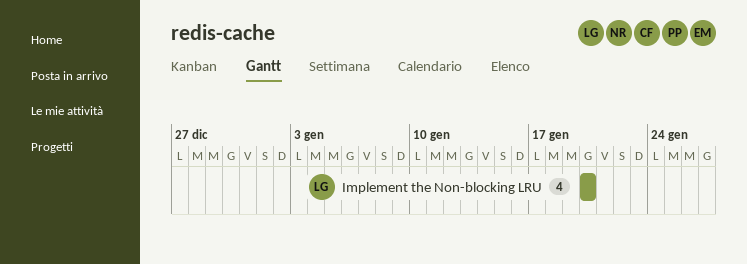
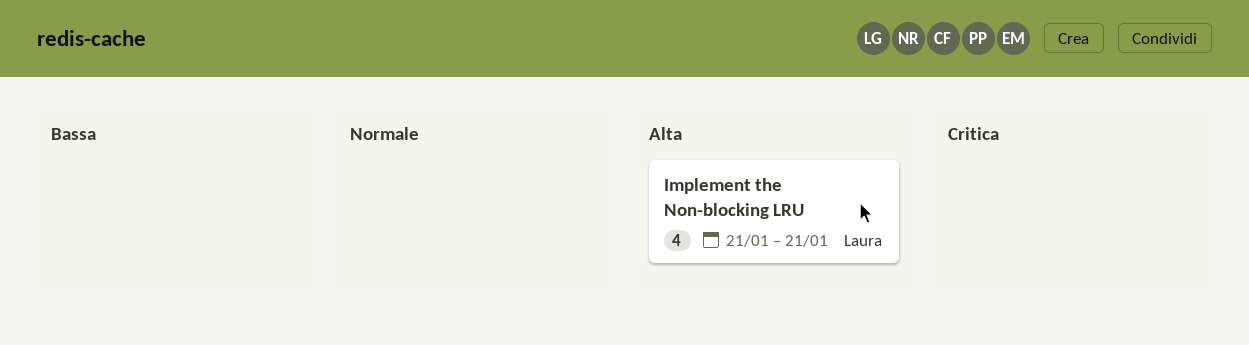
Implement the Non-blocking LRU, start: Jan 20 -> Jan 21
Implement the Non-blocking LRU, due: Jan 20 -> Jan 21

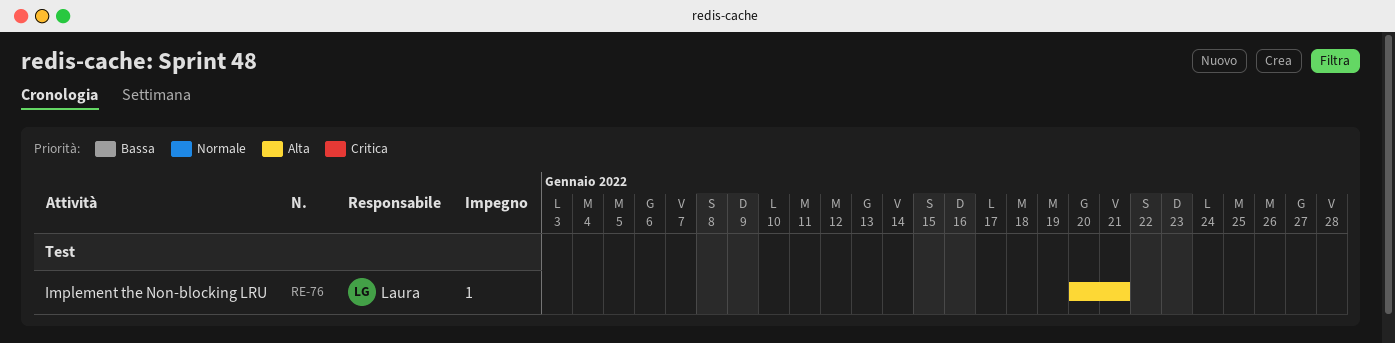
Implement the Non-blocking LRU, estimate: 4 -> 1
Implement the Non-blocking LRU, start: Jan 21 -> Jan 20

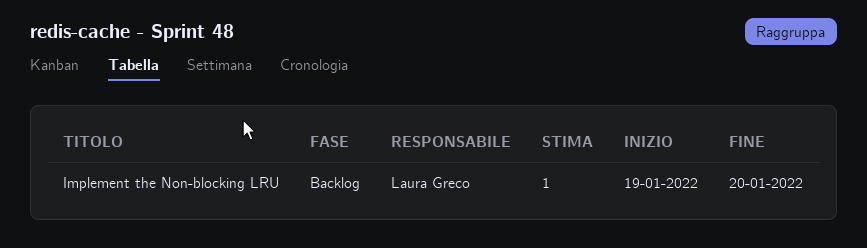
Implement the Non-blocking LRU, start: Jan 20 -> Jan 19
Implement the Non-blocking LRU, due: Jan 21 -> Jan 20

